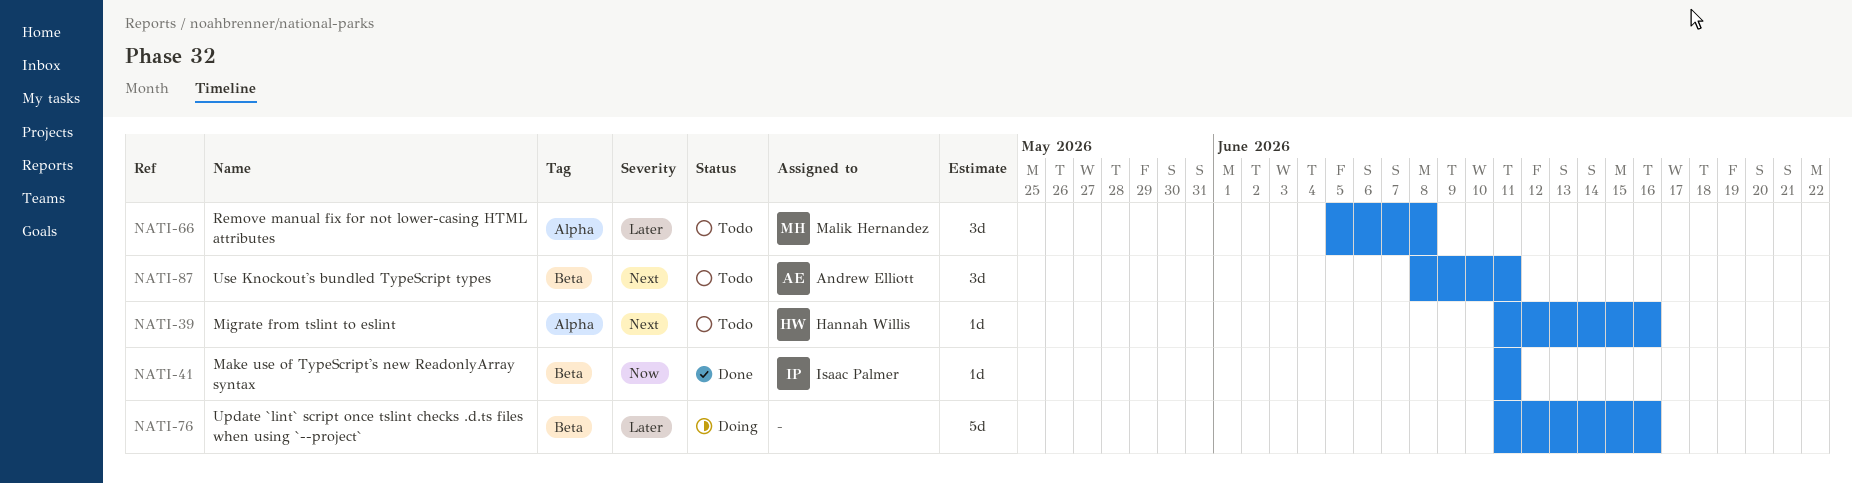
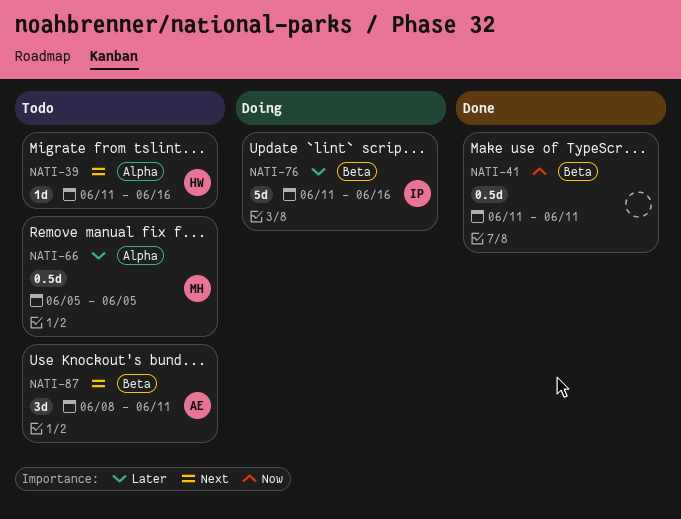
NATI-41, owner: Isaac Palmer -> none
NATI-41, estimate: 1d -> 0.5d
NATI-66, estimate: 3d -> 0.5d
NATI-66, due: Jun 8 -> Jun 5
NATI-76, owner: none -> Isaac Palmer

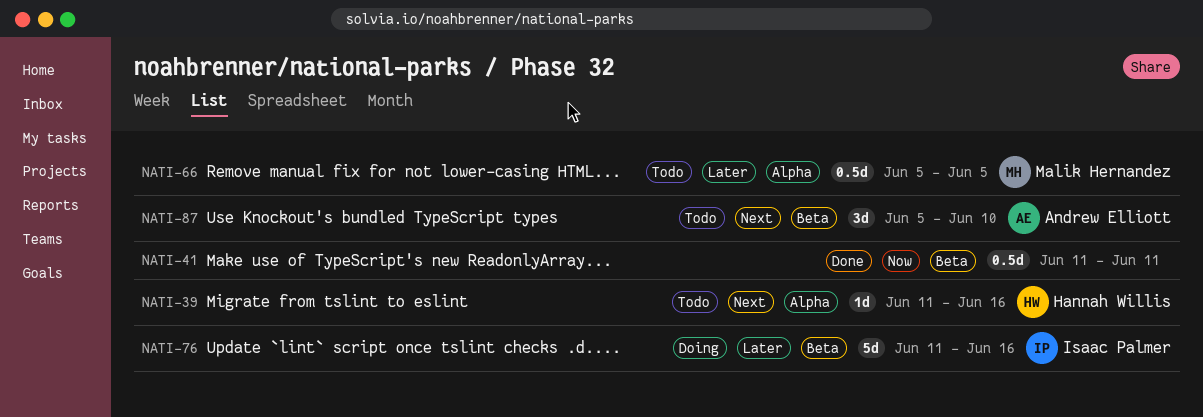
NATI-87, start: Jun 8 -> Jun 5
NATI-87, due: Jun 11 -> Jun 10

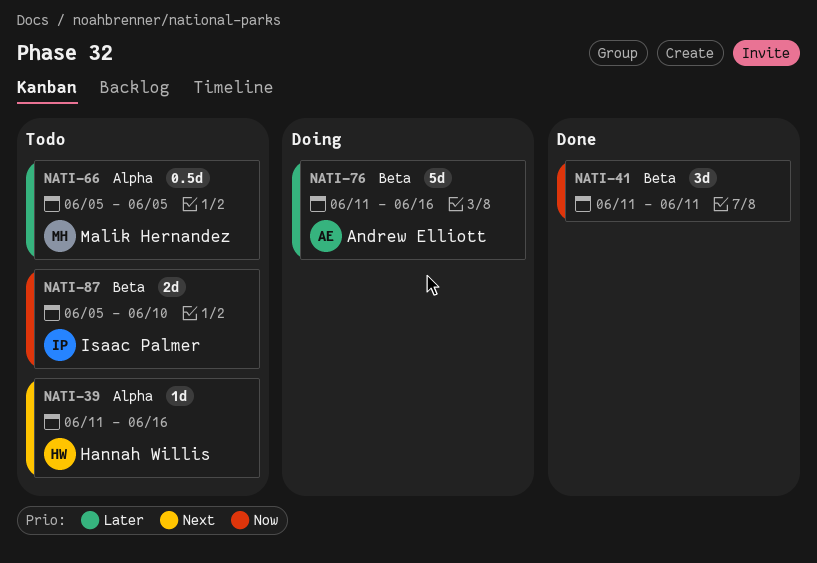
NATI-41, estimate: 0.5d -> 3d
NATI-76, owner: Isaac Palmer -> Andrew Elliott
NATI-87, owner: Andrew Elliott -> Isaac Palmer
NATI-87, priority: Next -> Now
NATI-87, estimate: 3d -> 2d

